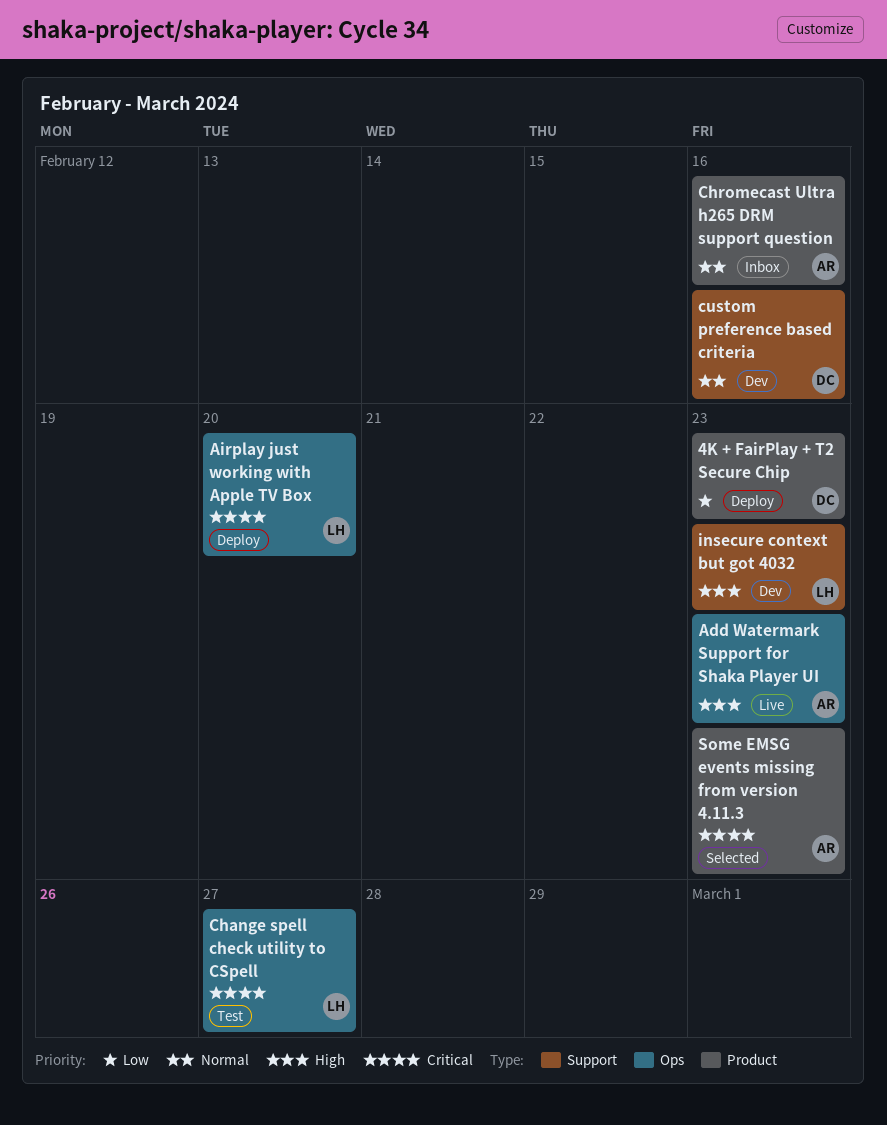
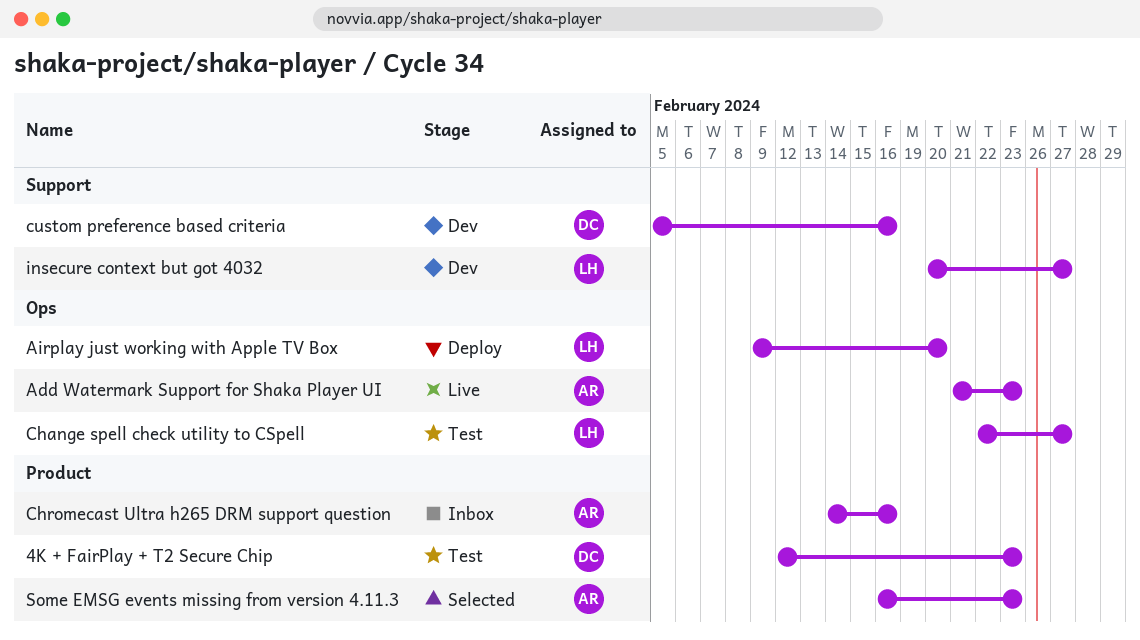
4K + FairPlay + T2 Secure Chip, status: Deploy -> Test
insecure context but got 4032, due: Feb 23 -> Feb 27

